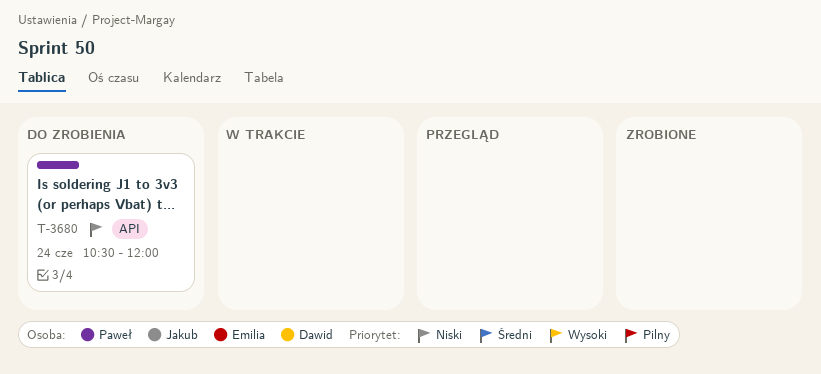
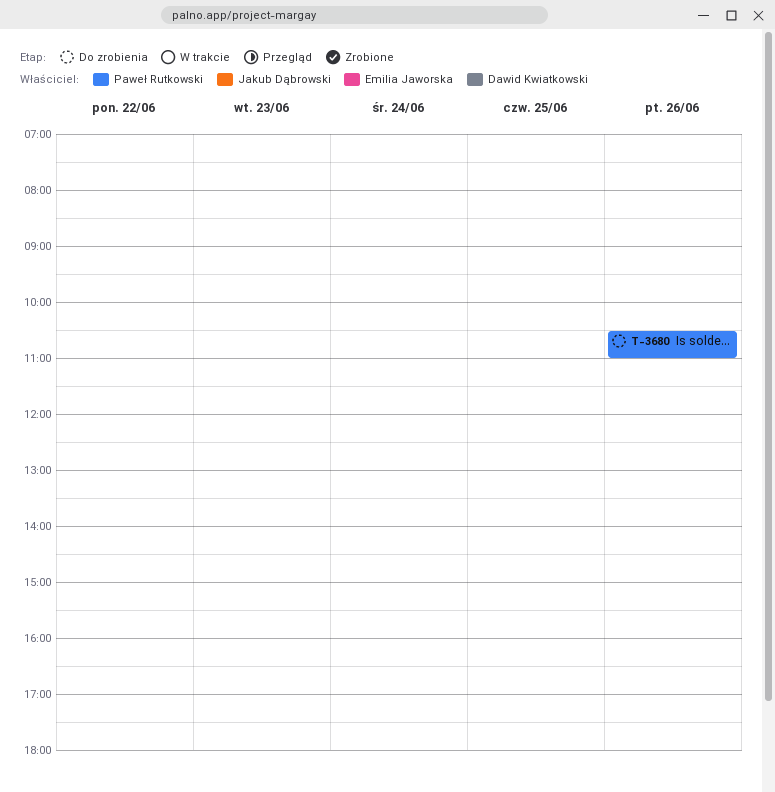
T-3680, day: Jun 24 -> Jun 26
T-3680, ends: 12:00 -> 11:00

